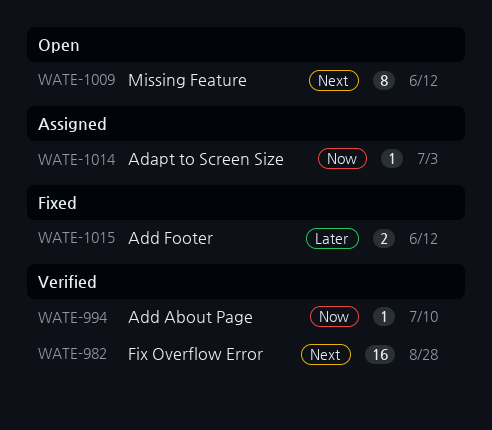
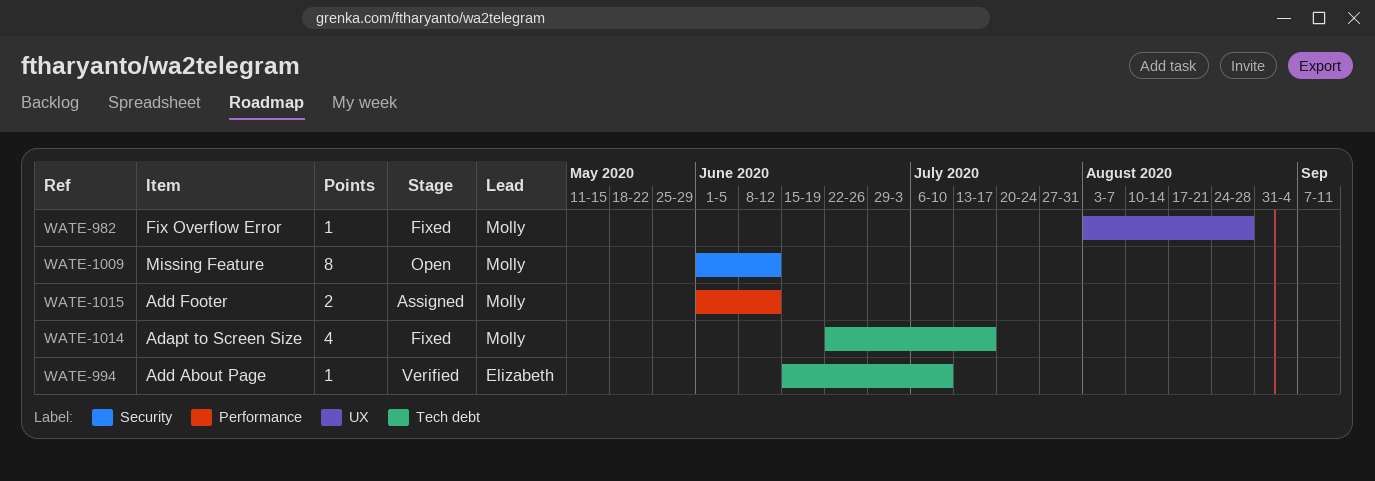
WATE-982, status: Verified -> Fixed
WATE-982, estimate: 16 -> 1
WATE-1014, status: Assigned -> Fixed
WATE-1014, estimate: 1 -> 4
WATE-1014, due: Jul 3 -> Jul 17
WATE-1015, status: Fixed -> Assigned

